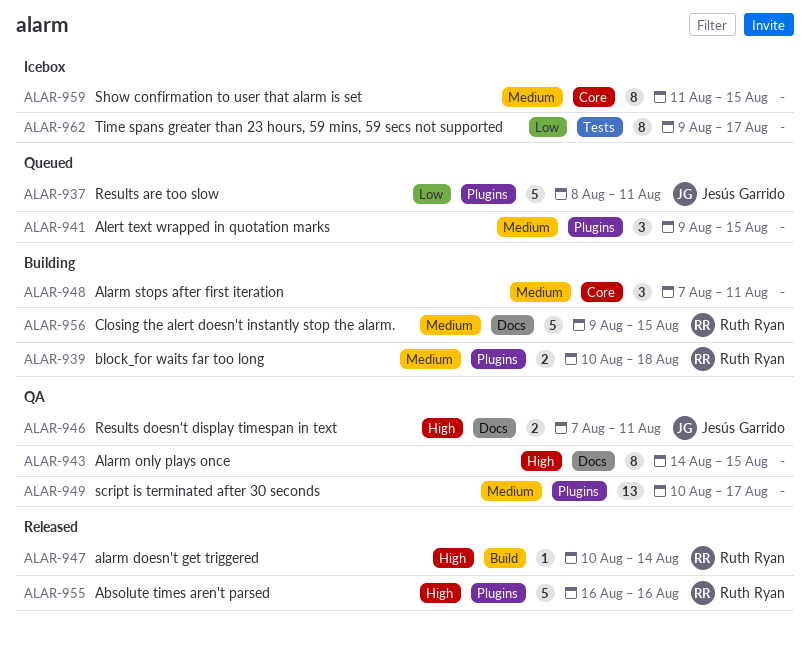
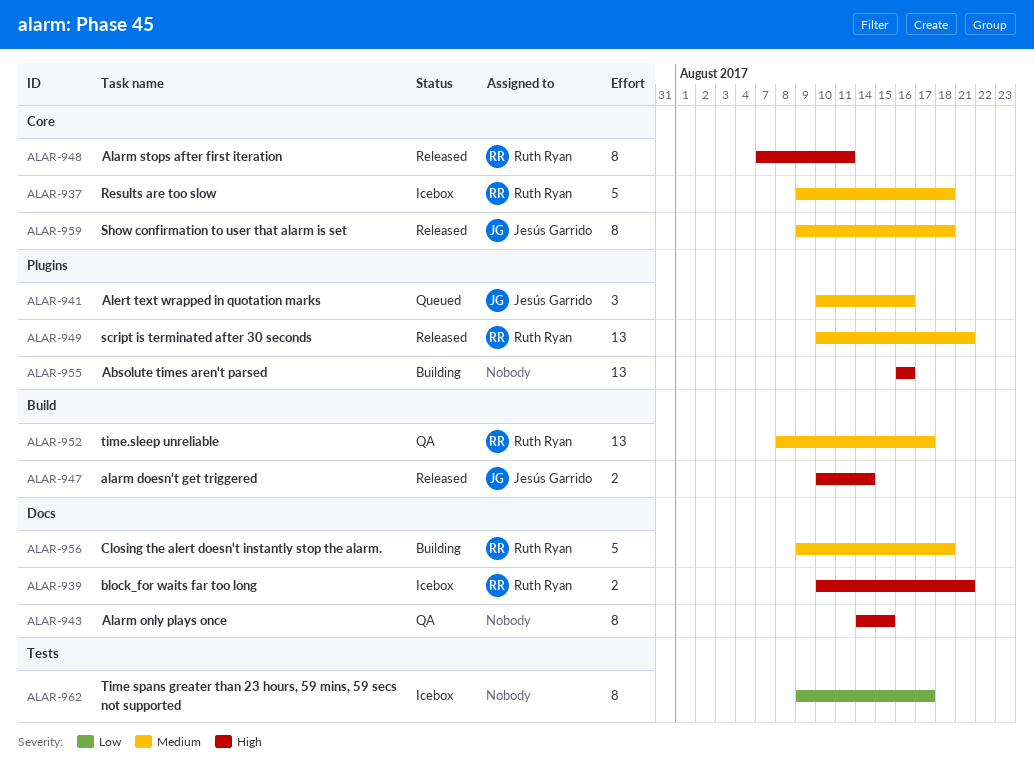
ALAR-937, status: Queued -> Icebox
ALAR-937, owner: Jesús Garrido -> Ruth Ryan
ALAR-937, priority: Low -> Medium
ALAR-937, label: Plugins -> Core
ALAR-937, start: Aug 8 -> Aug 9
ALAR-937, due: Aug 11 -> Aug 18
ALAR-939, status: Building -> Icebox
ALAR-939, priority: Medium -> High
ALAR-939, label: Plugins -> Docs
ALAR-939, due: Aug 18 -> Aug 21
ALAR-941, owner: none -> Jesús Garrido
ALAR-941, start: Aug 9 -> Aug 10
ALAR-941, due: Aug 15 -> Aug 16
ALAR-946: present -> none
ALAR-947, owner: Ruth Ryan -> Jesús Garrido
ALAR-947, estimate: 1 -> 2
ALAR-948, status: Building -> Released
ALAR-948, owner: none -> Ruth Ryan
ALAR-948, priority: Medium -> High
ALAR-948, estimate: 3 -> 8
ALAR-949, status: QA -> Released
ALAR-949, owner: none -> Ruth Ryan
ALAR-949, due: Aug 17 -> Aug 21
ALAR-952: none -> present
ALAR-955, status: Released -> Building
ALAR-955, owner: Ruth Ryan -> none
ALAR-955, estimate: 5 -> 13
ALAR-956, due: Aug 15 -> Aug 18
ALAR-959, status: Icebox -> Released
ALAR-959, owner: none -> Jesús Garrido
ALAR-959, start: Aug 11 -> Aug 9
ALAR-959, due: Aug 15 -> Aug 18

